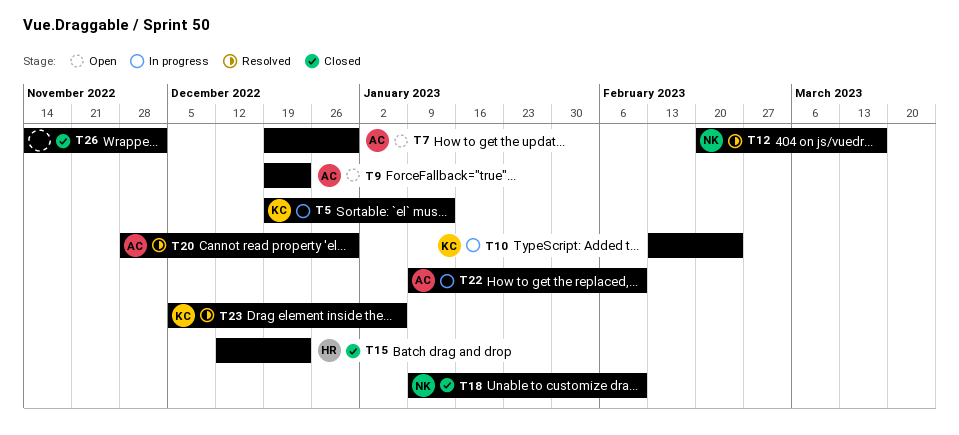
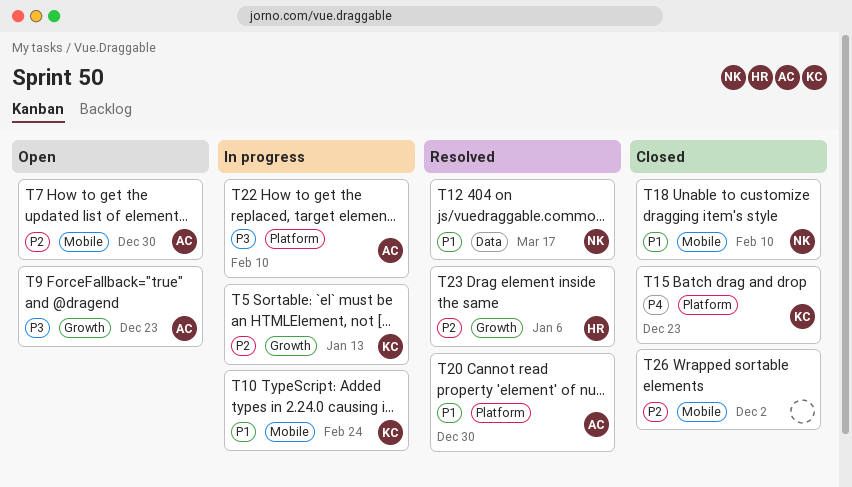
T15, owner: HR -> KC
T23, owner: KC -> HR

